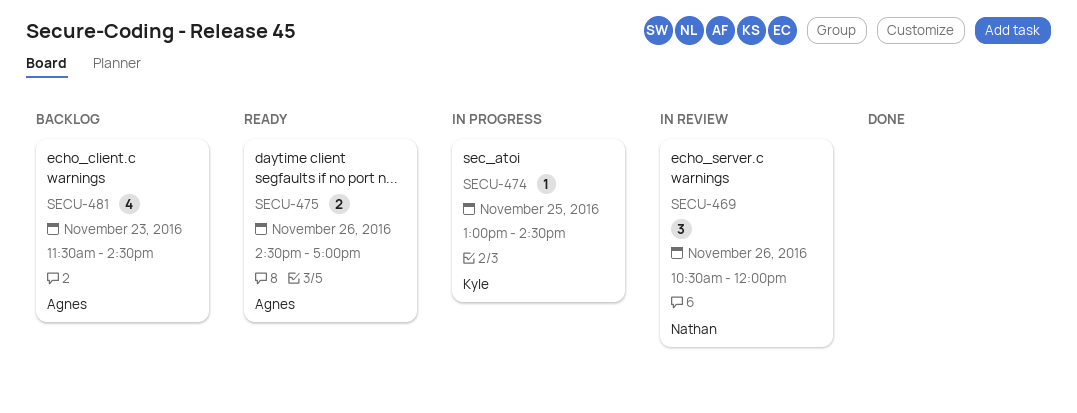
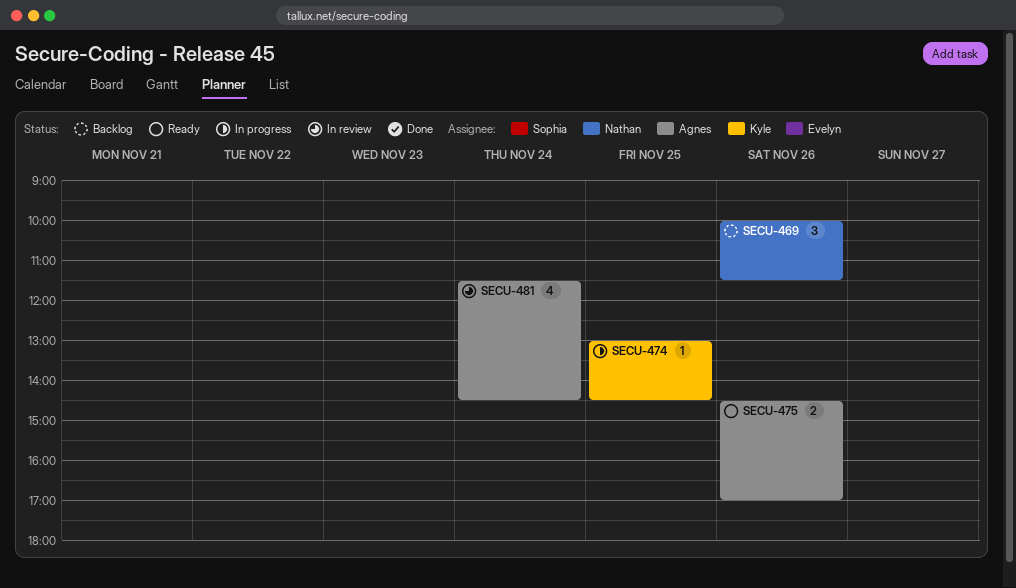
SECU-469, status: In review -> Backlog
SECU-469, begins: 10:30 -> 10:00
SECU-469, ends: 12:00 -> 11:30
SECU-481, status: Backlog -> In review
SECU-481, day: Nov 23 -> Nov 24

